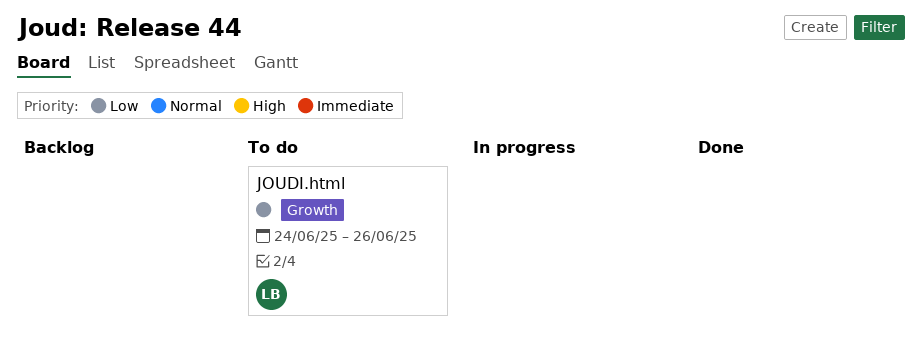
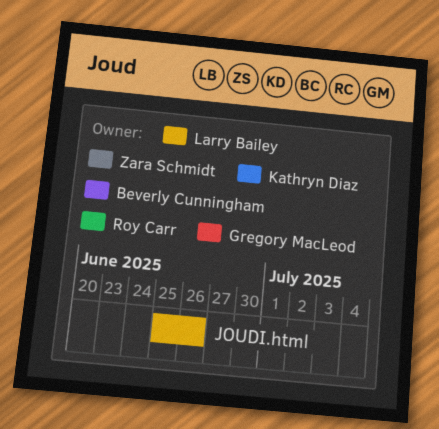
JOUDI.html, start: Jun 24 -> Jun 25

